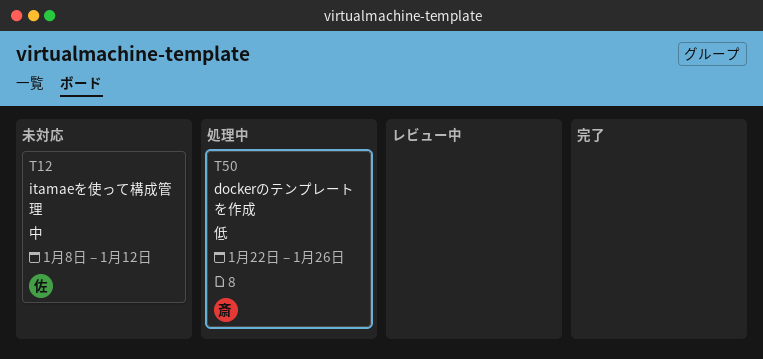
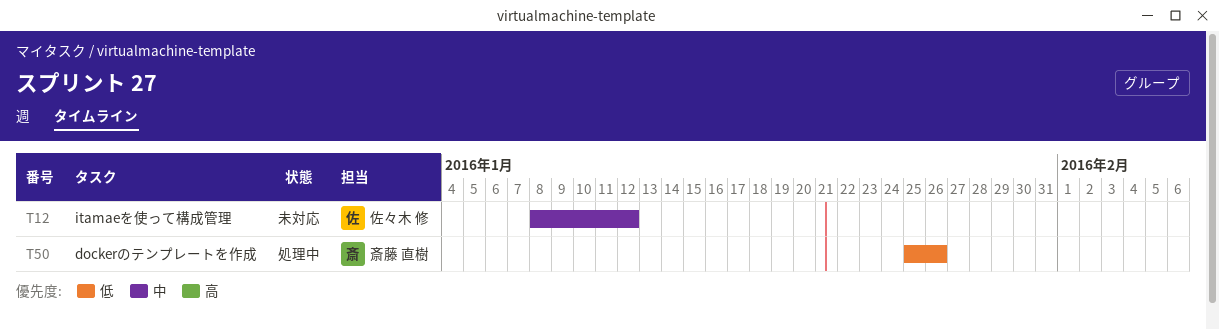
T50, start: Jan 22 -> Jan 25

